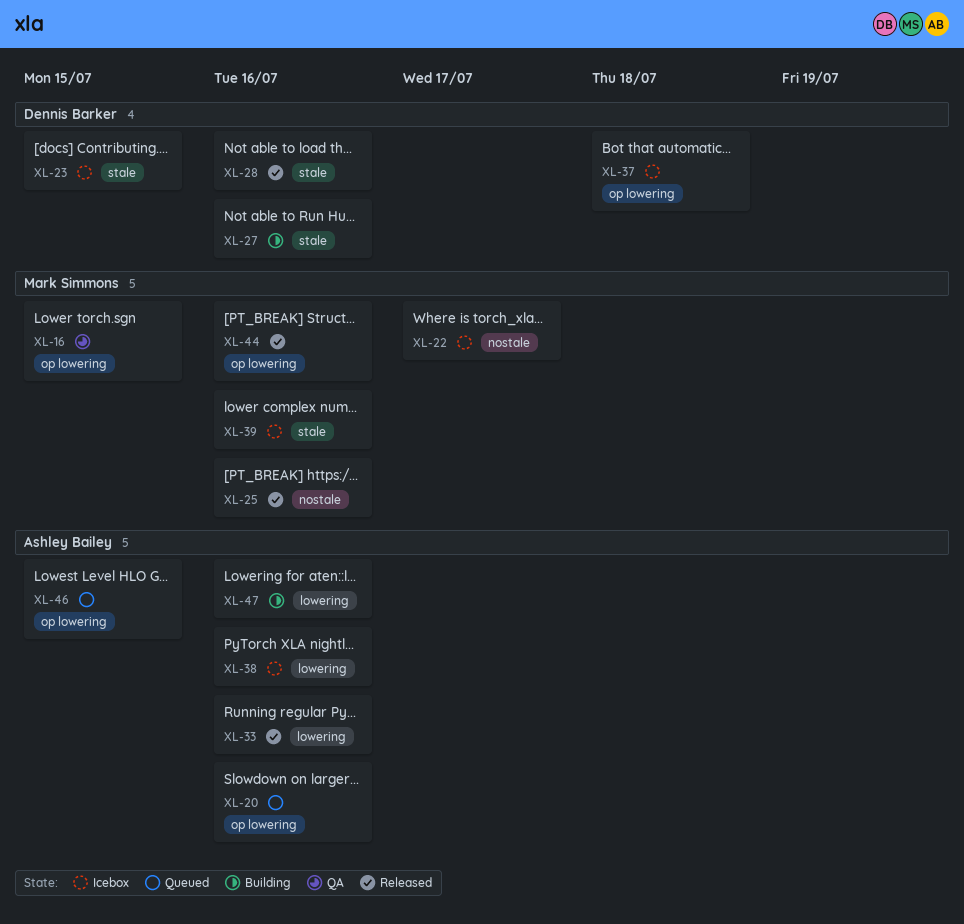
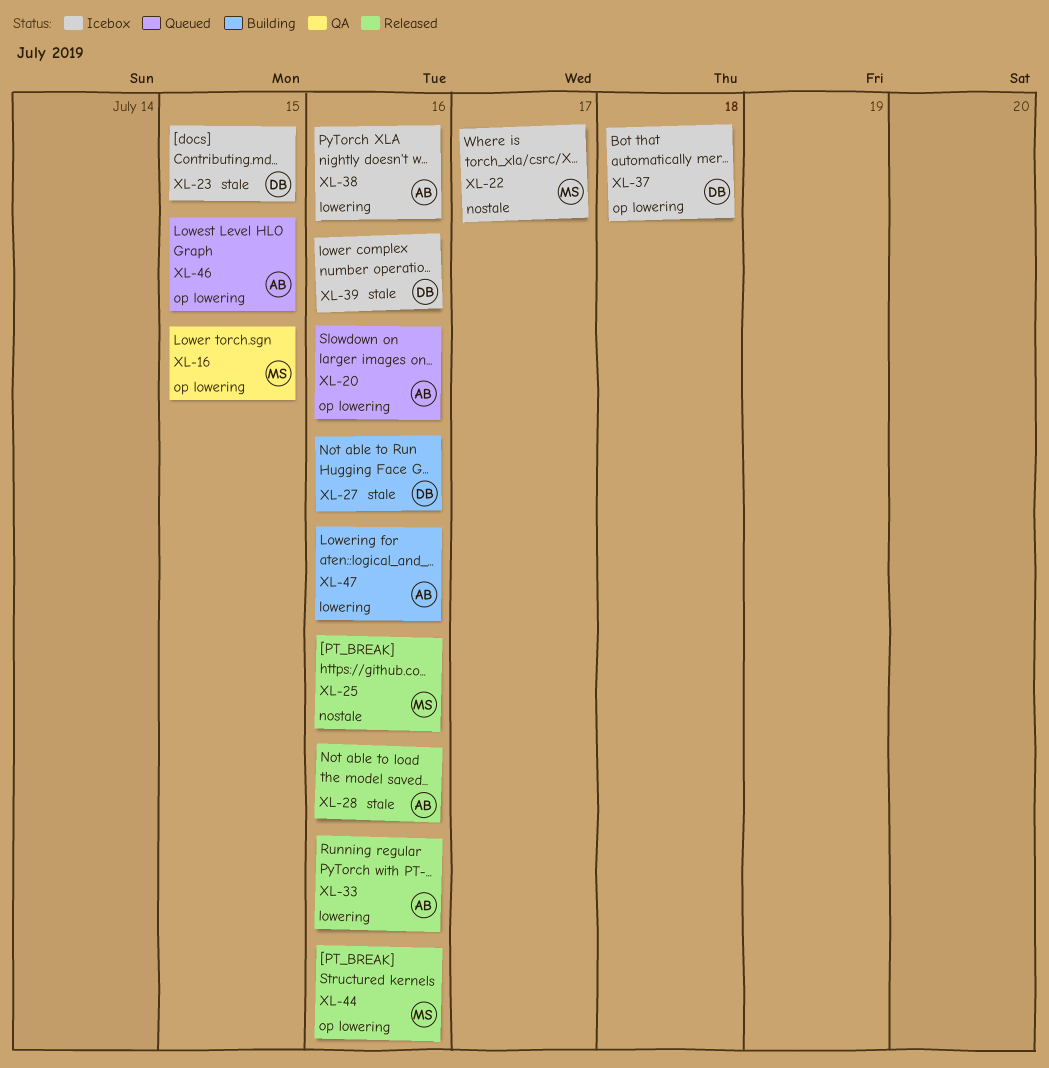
XL-28, owner: Dennis Barker -> Ashley Bailey
XL-39, owner: Mark Simmons -> Dennis Barker

